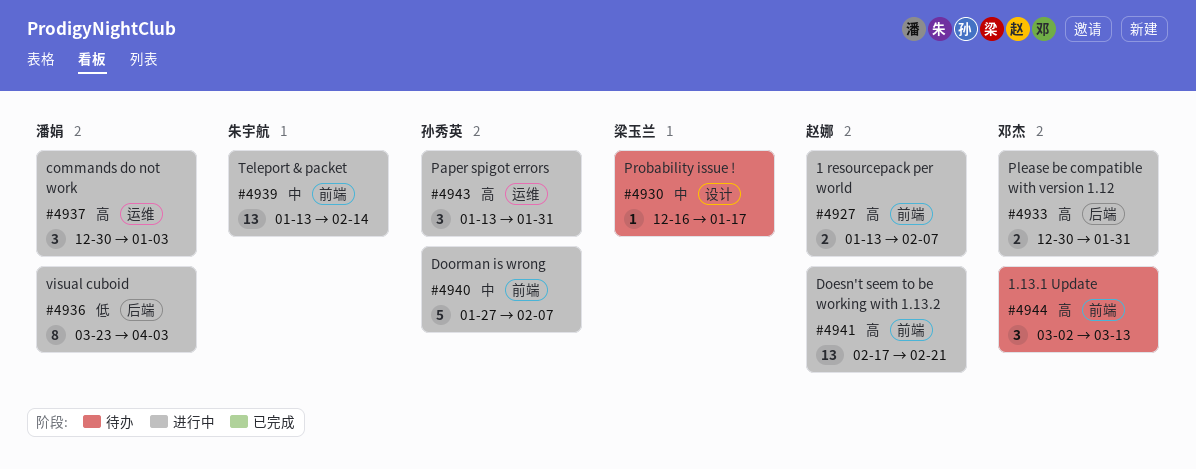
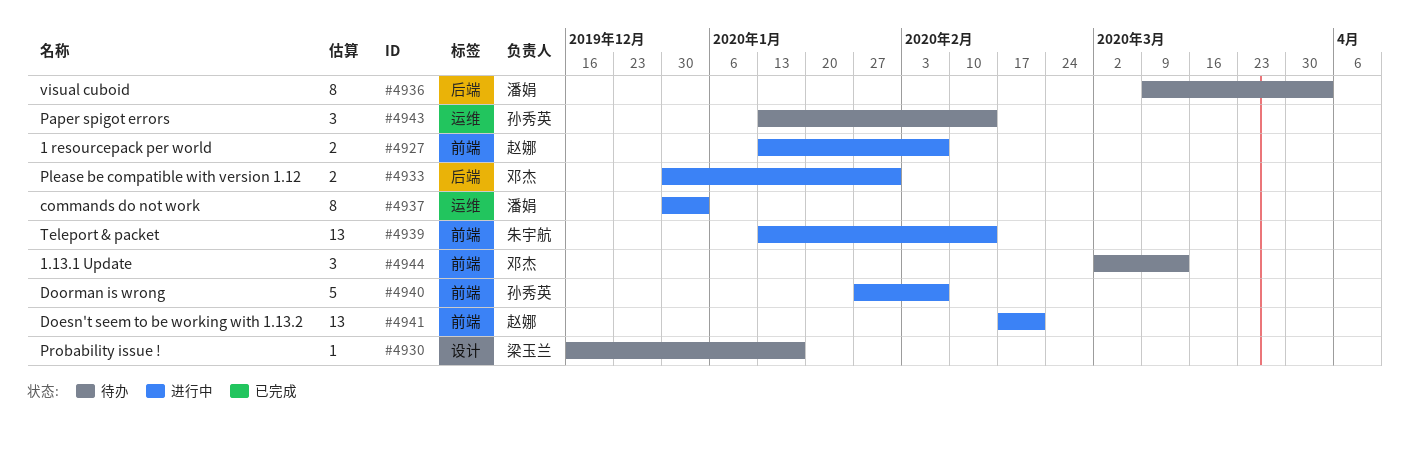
#4936, status: 进行中 -> 待办
#4936, start: Mar 23 -> Mar 9
#4937, estimate: 3 -> 8
#4943, status: 进行中 -> 待办
#4943, due: Jan 31 -> Feb 14

